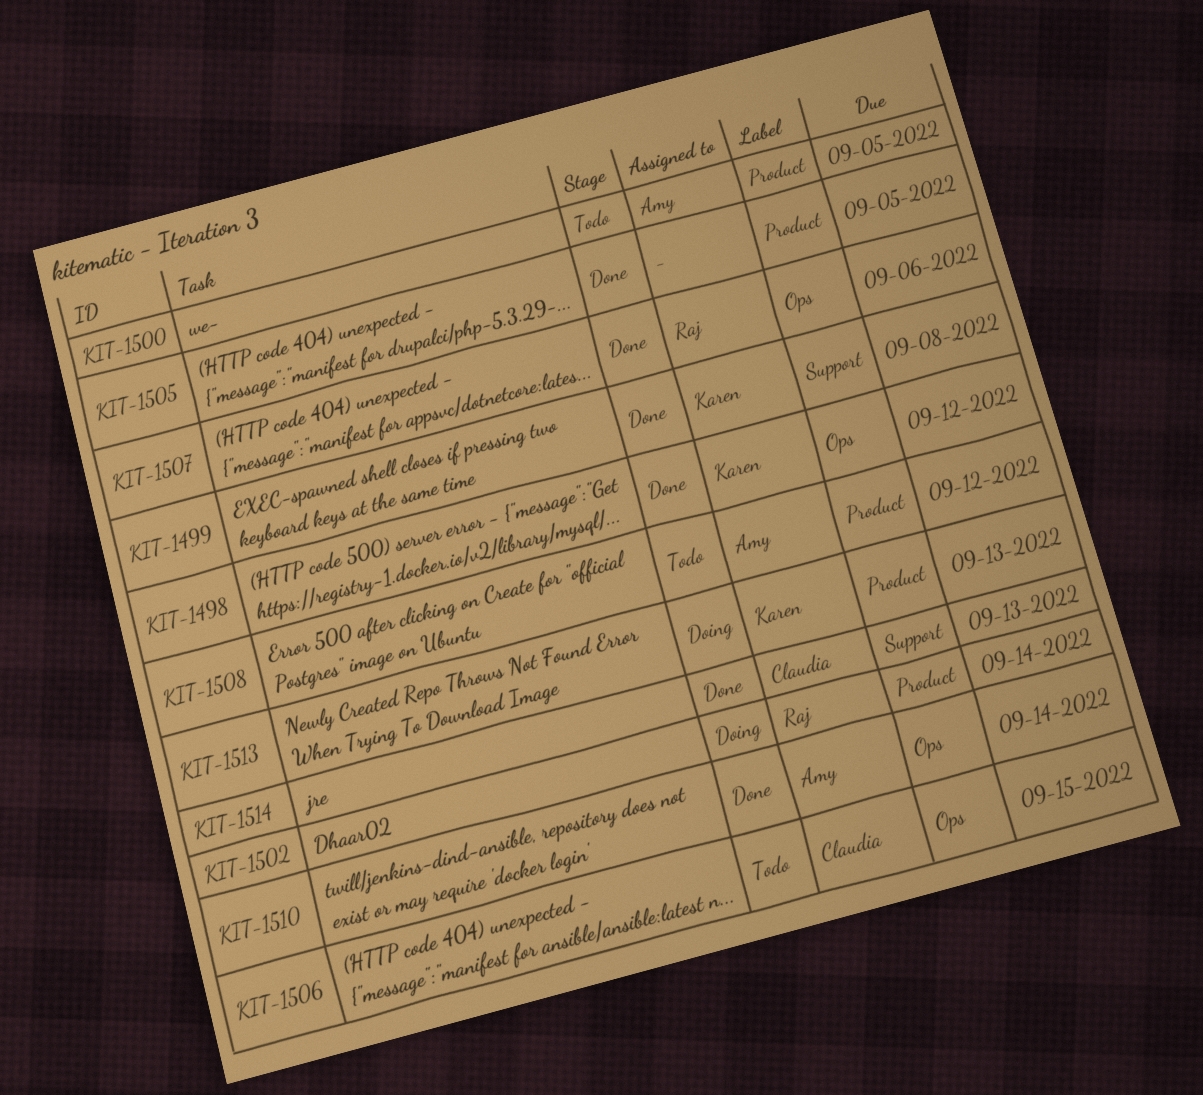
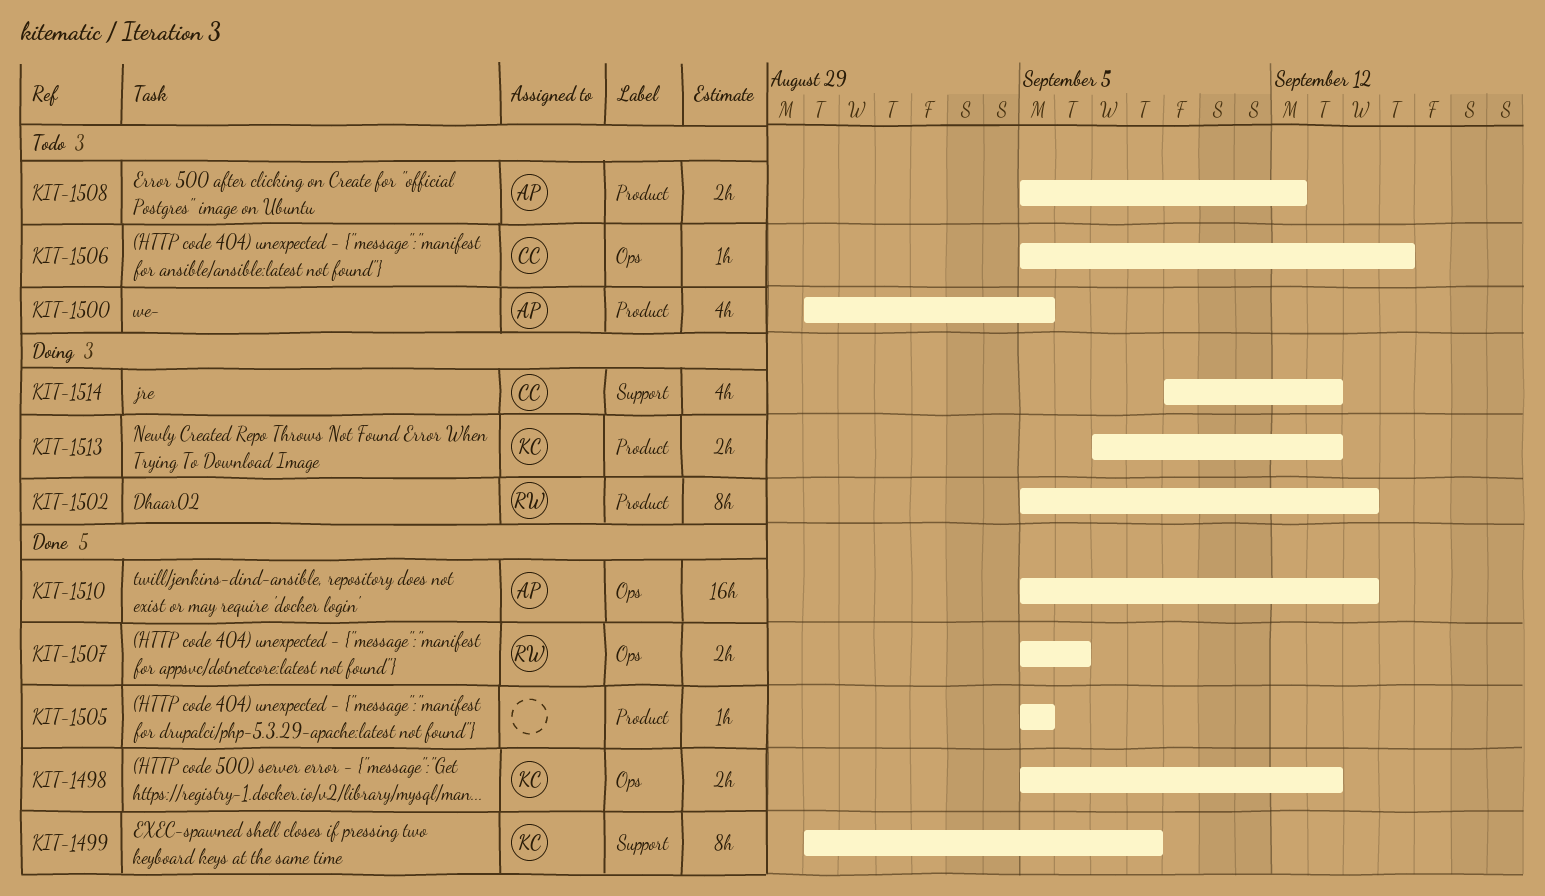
KIT-1498, due: Sep 12 -> Sep 13
KIT-1514, status: Done -> Doing

